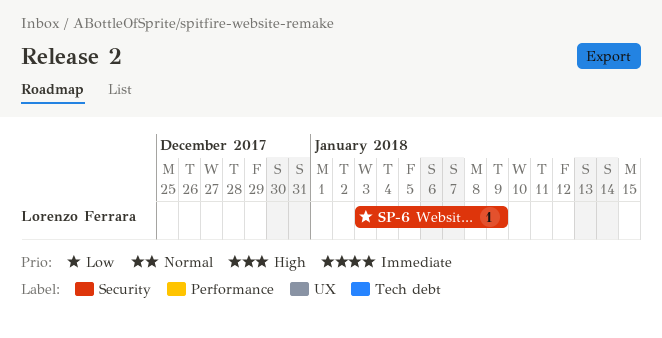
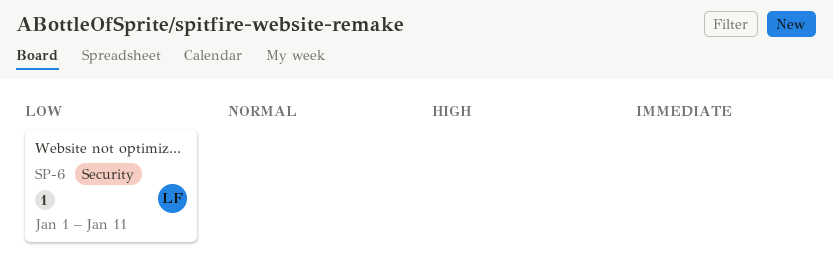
SP-6, start: Jan 3 -> Jan 1
SP-6, due: Jan 9 -> Jan 11

